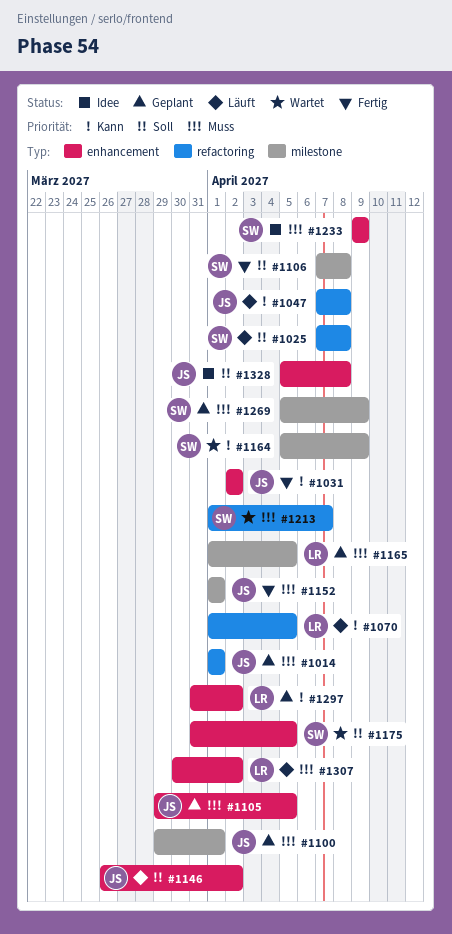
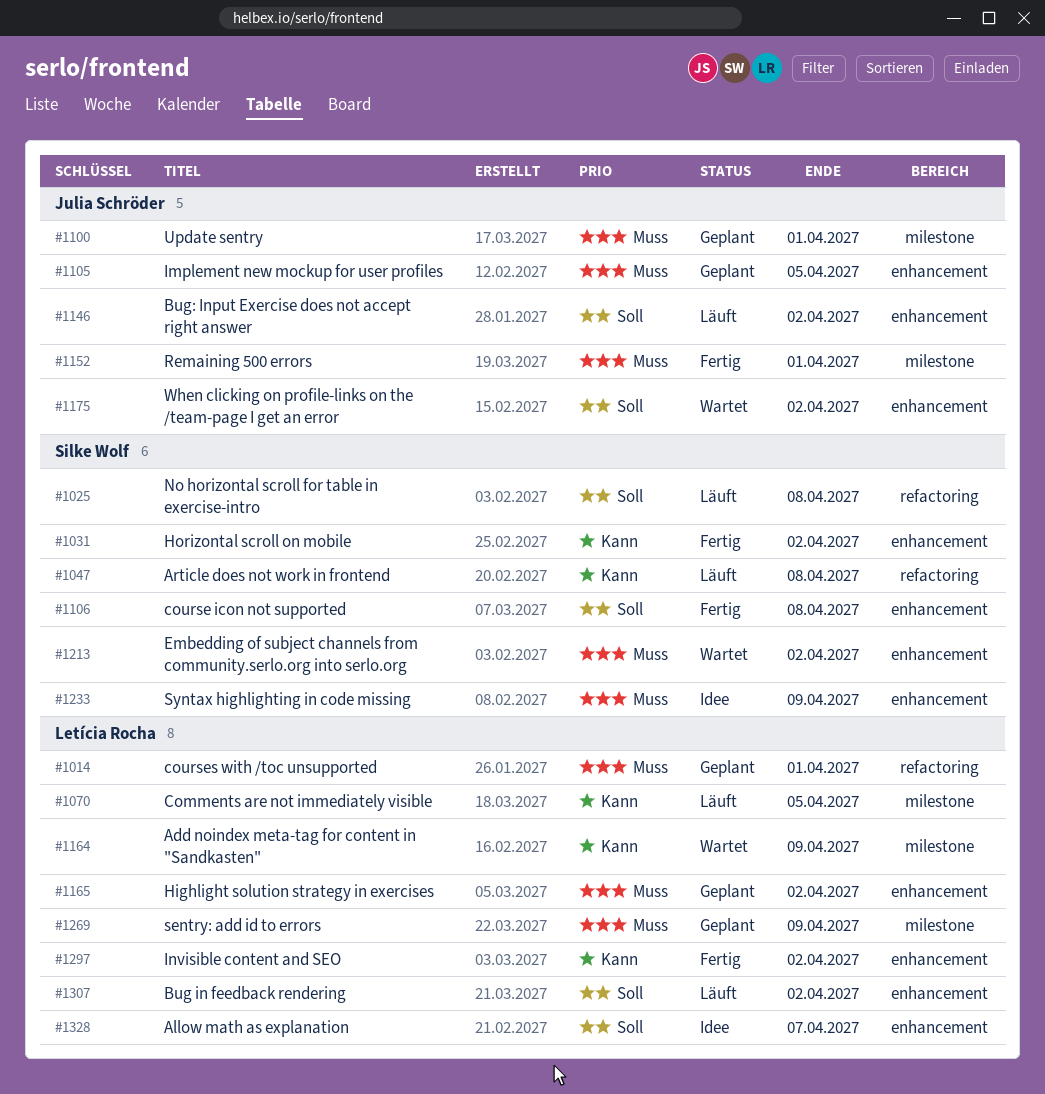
#1014, owner: Julia Schröder -> Letícia Rocha
#1031, owner: Julia Schröder -> Silke Wolf
#1047, owner: Julia Schröder -> Silke Wolf
#1070, label: refactoring -> milestone
#1106, label: milestone -> enhancement
#1164, owner: Silke Wolf -> Letícia Rocha
#1165, label: milestone -> enhancement
#1165, due: Apr 5 -> Apr 2
#1175, owner: Silke Wolf -> Julia Schröder
#1175, due: Apr 5 -> Apr 2
#1213, label: refactoring -> enhancement
#1213, due: Apr 7 -> Apr 2
#1269, owner: Silke Wolf -> Letícia Rocha
#1297, status: Geplant -> Fertig
#1307, priority: Muss -> Soll
#1328, owner: Julia Schröder -> Letícia Rocha
#1328, due: Apr 8 -> Apr 7

